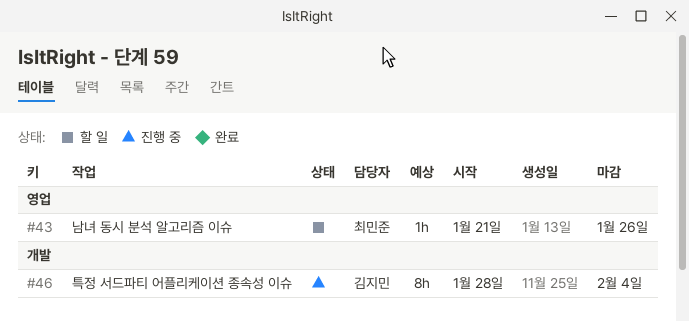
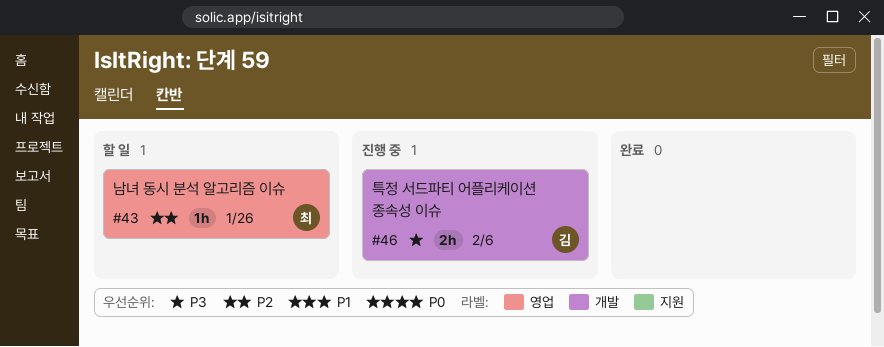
#46, estimate: 8h -> 2h
#46, due: Feb 4 -> Feb 6

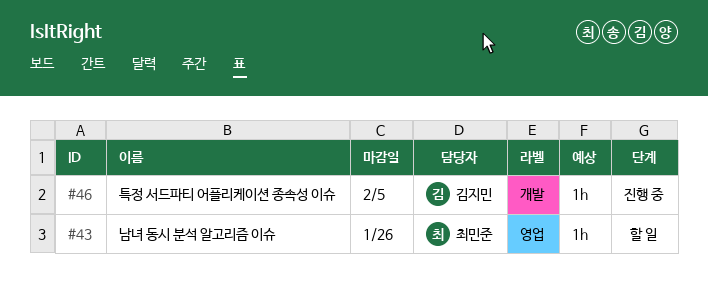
#46, estimate: 2h -> 1h
#46, due: Feb 6 -> Feb 5

